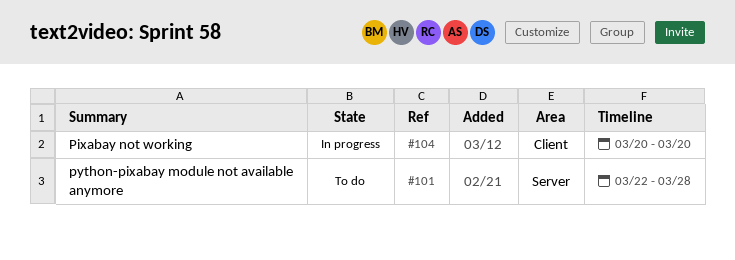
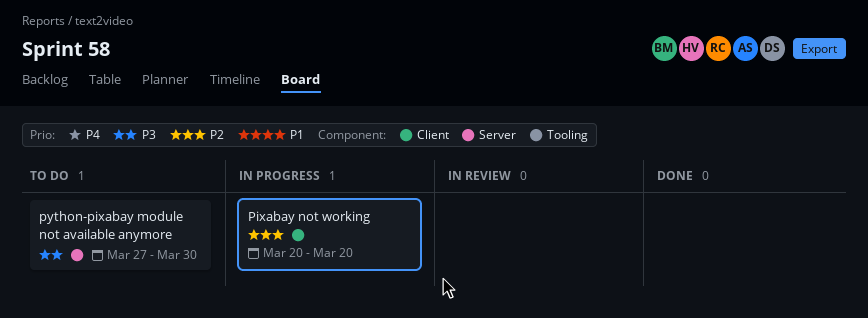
python-pixabay module not available anymore, start: Mar 22 -> Mar 27
python-pixabay module not available anymore, due: Mar 28 -> Mar 30

